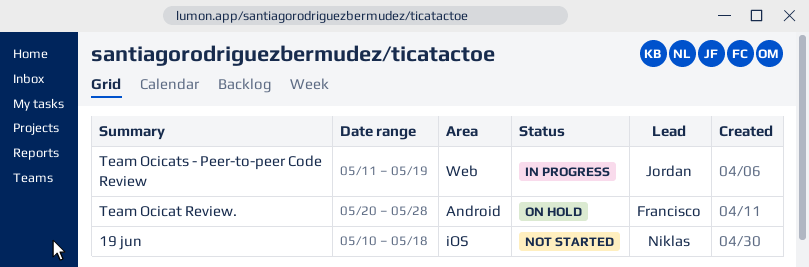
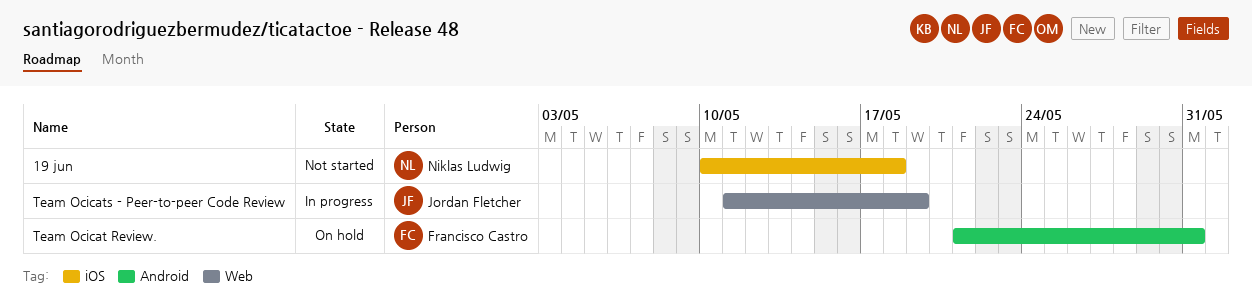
Team Ocicat Review., start: May 20 -> May 21
Team Ocicat Review., due: May 28 -> May 31

